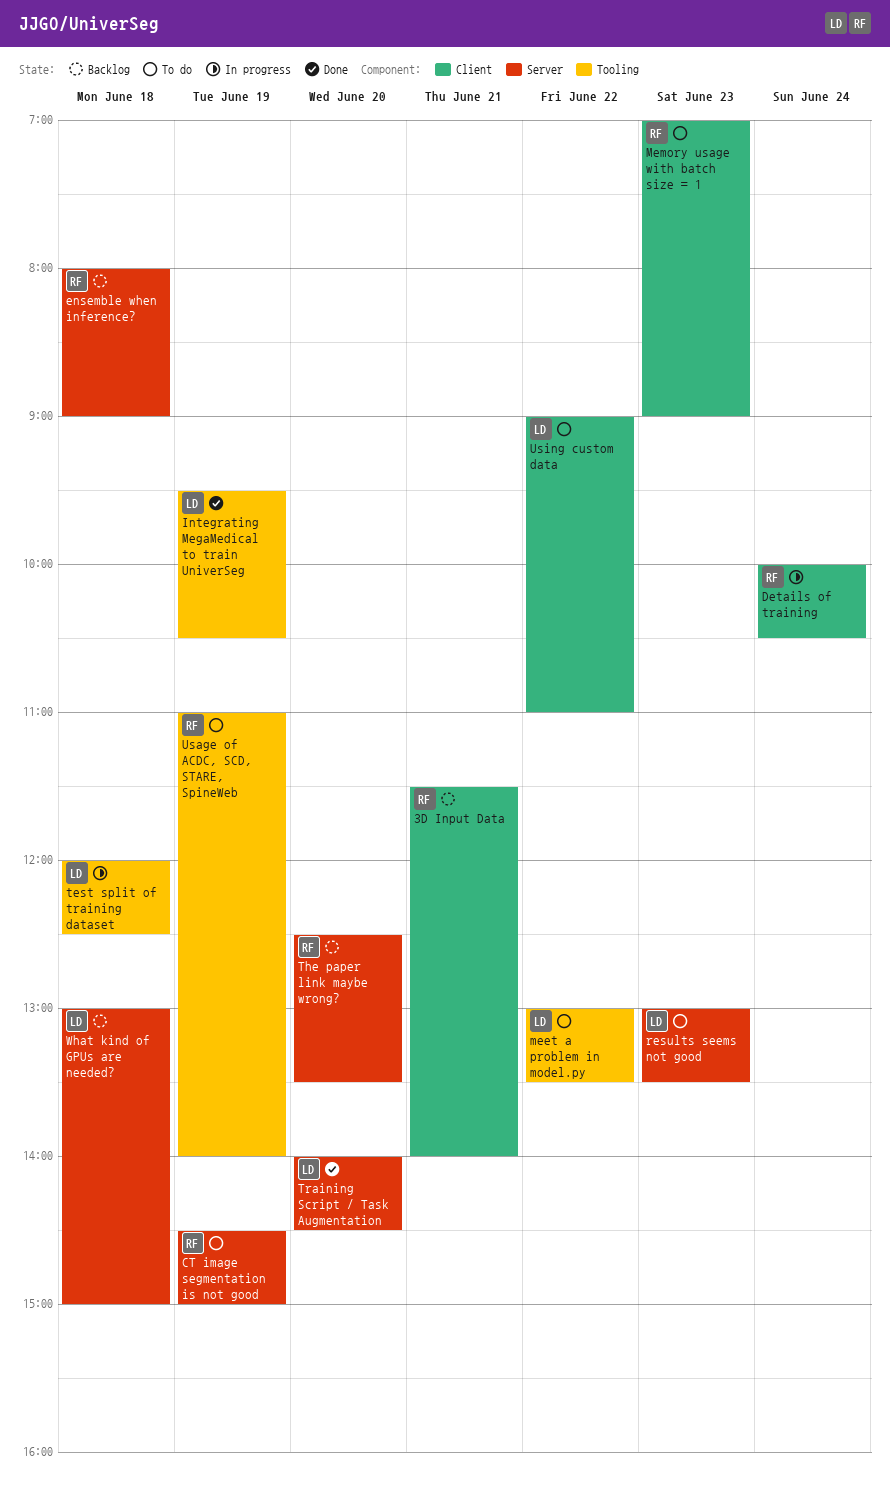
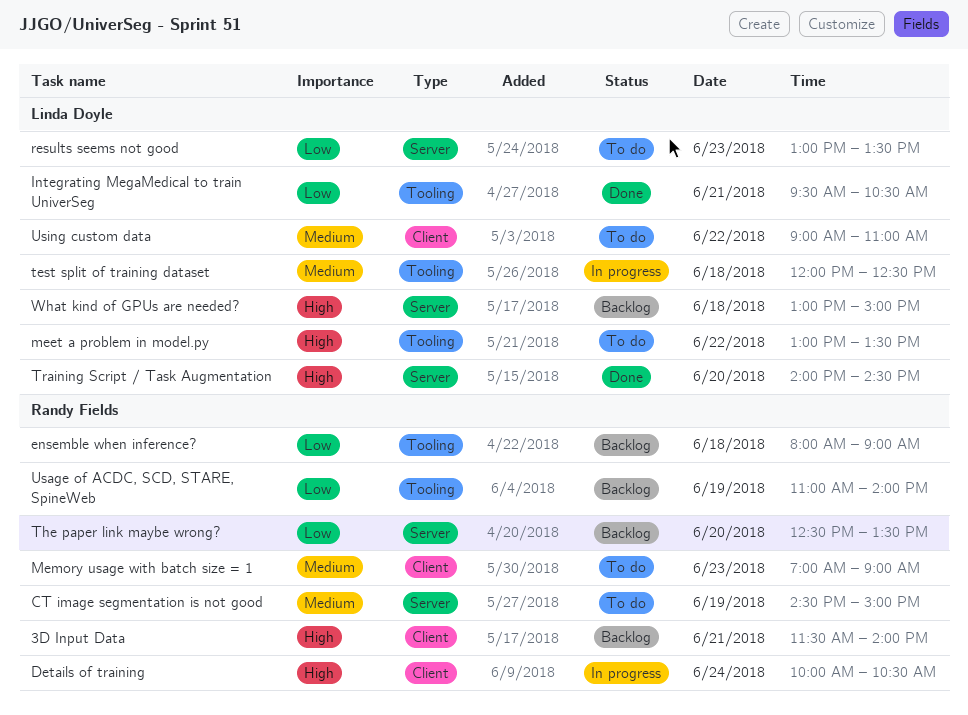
ensemble when inference?, label: Server -> Tooling
Integrating MegaMedical to train UniverSeg, day: Jun 19 -> Jun 21
Usage of ACDC, SCD, STARE, SpineWeb, status: To do -> Backlog

